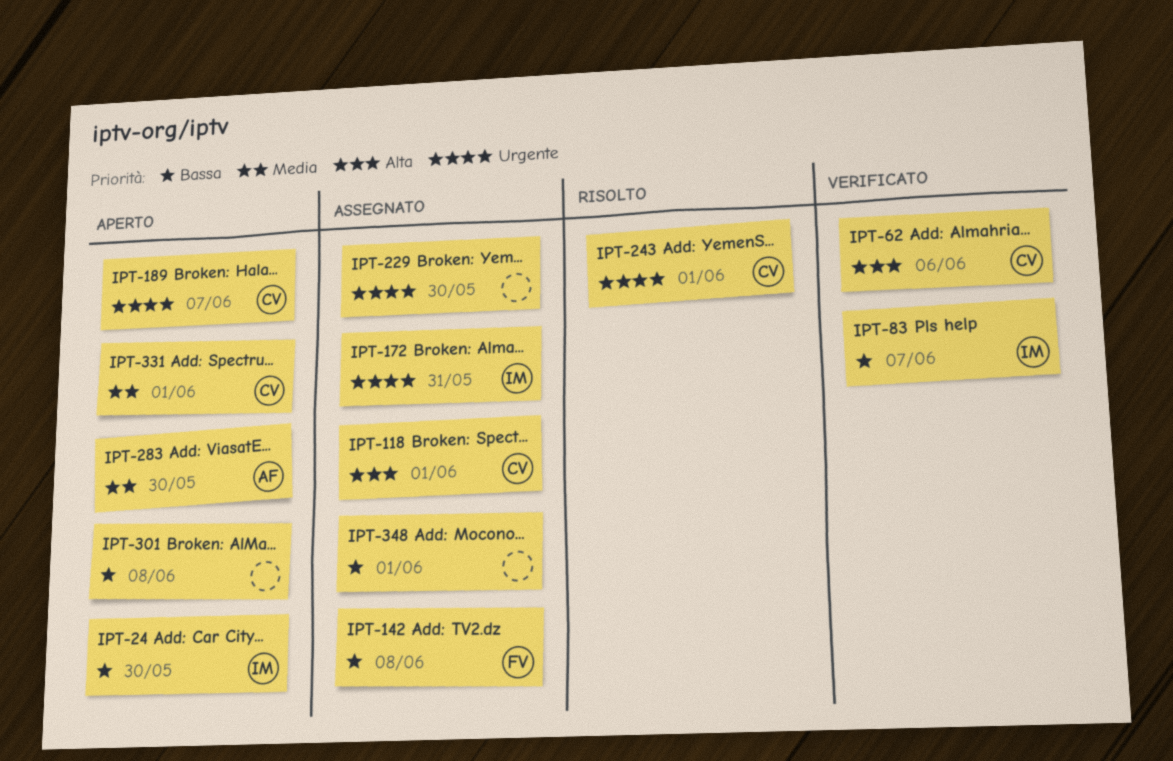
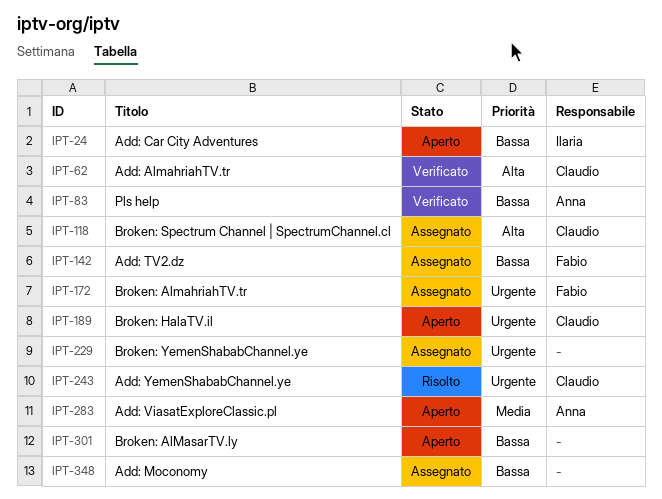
IPT-83, owner: Ilaria -> Anna
IPT-172, owner: Ilaria -> Fabio
IPT-331: present -> none

